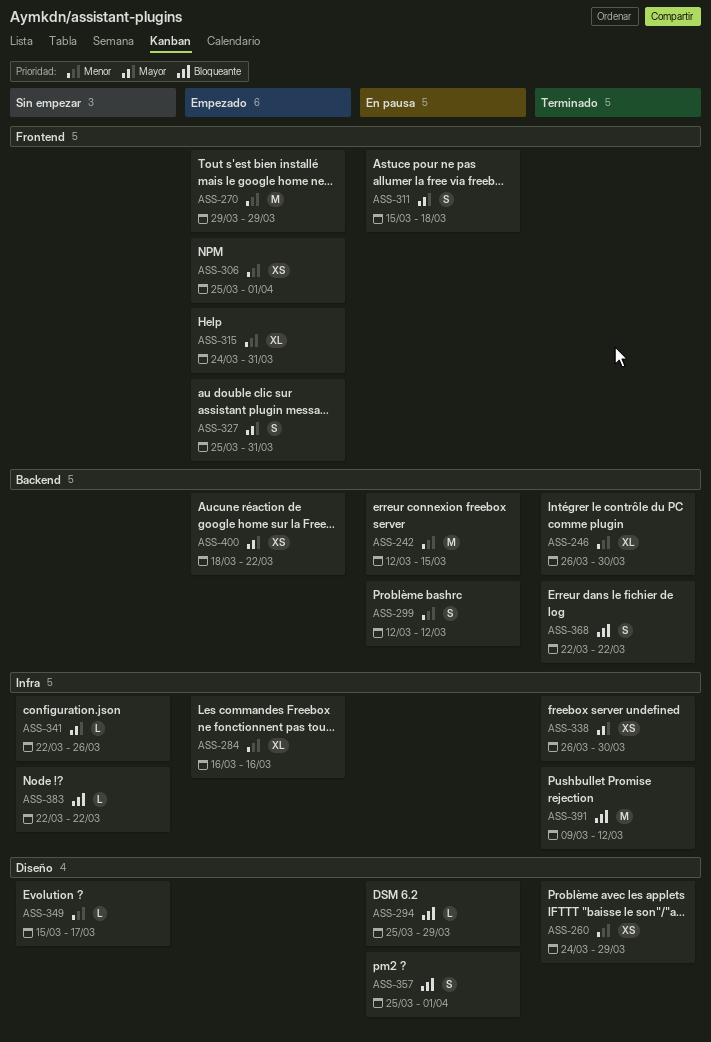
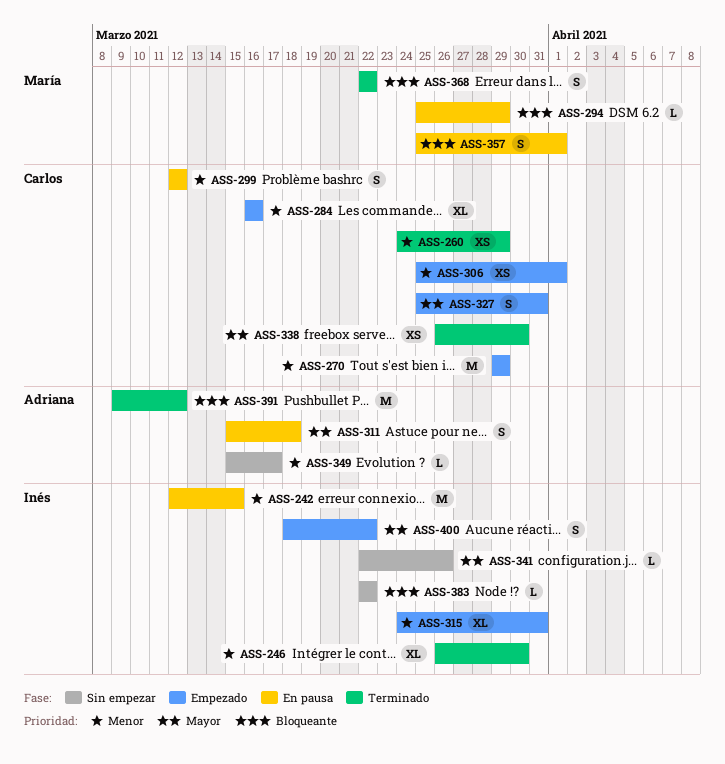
ASS-400, estimate: XS -> S

